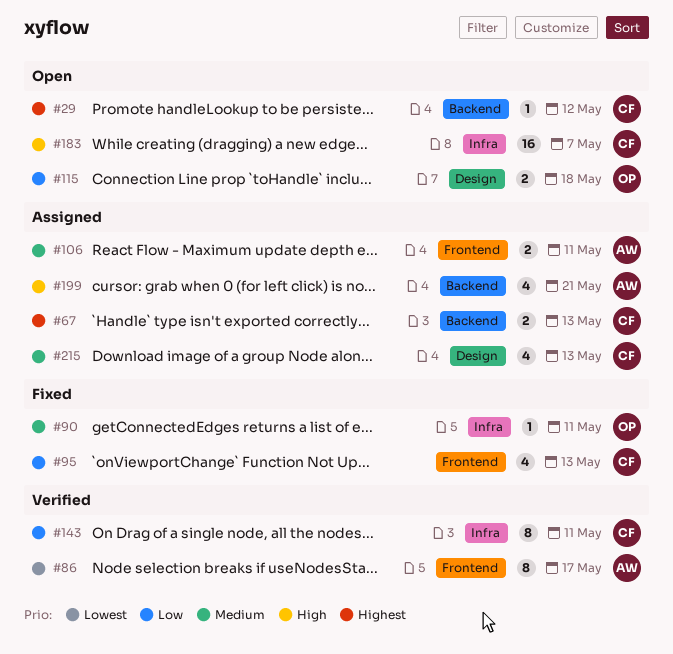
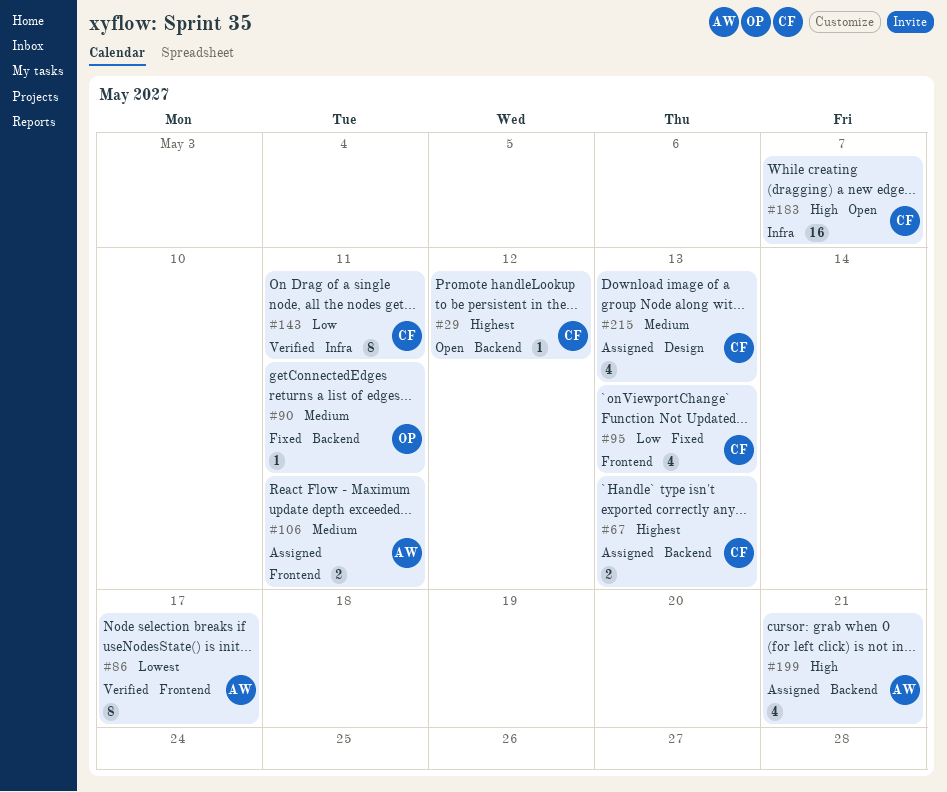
#90, label: Infra -> Backend
#115: present -> none

